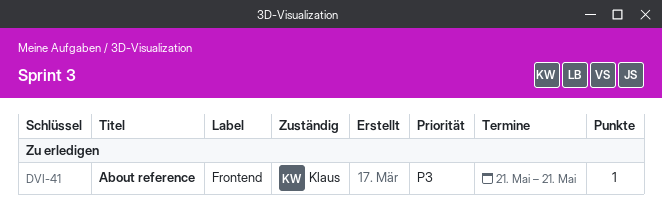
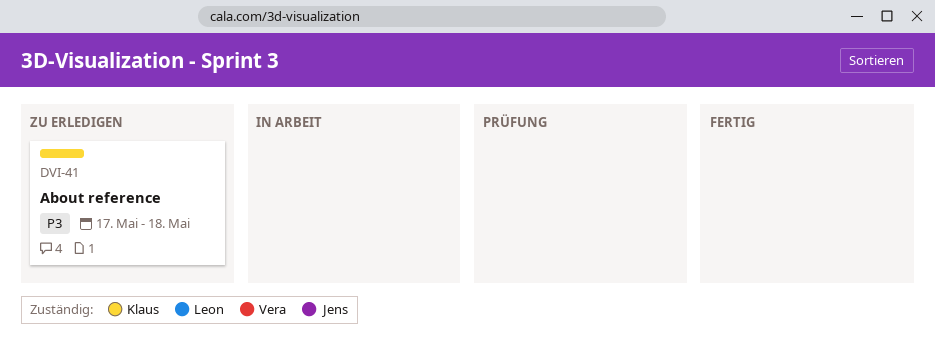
DVI-41, start: May 21 -> May 17
DVI-41, due: May 21 -> May 18

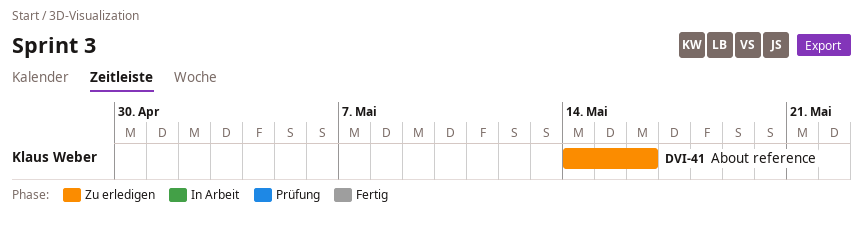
DVI-41, start: May 17 -> May 14
DVI-41, due: May 18 -> May 16

